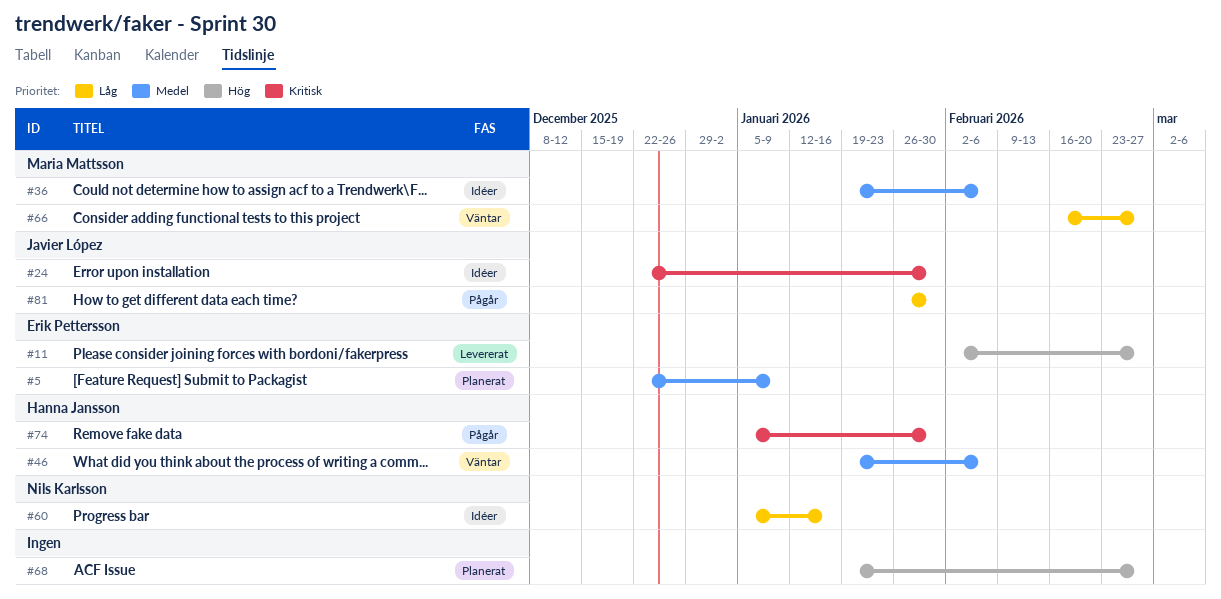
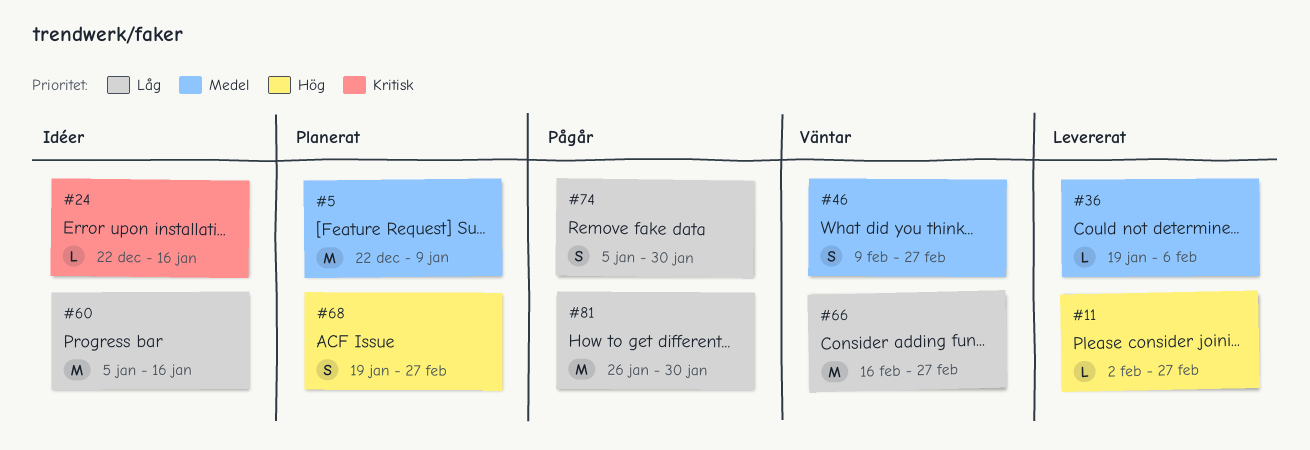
#24, due: Jan 30 -> Jan 16
#36, status: Idéer -> Levererat
#46, start: Jan 19 -> Feb 9
#46, due: Feb 6 -> Feb 27
#74, priority: Kritisk -> Låg

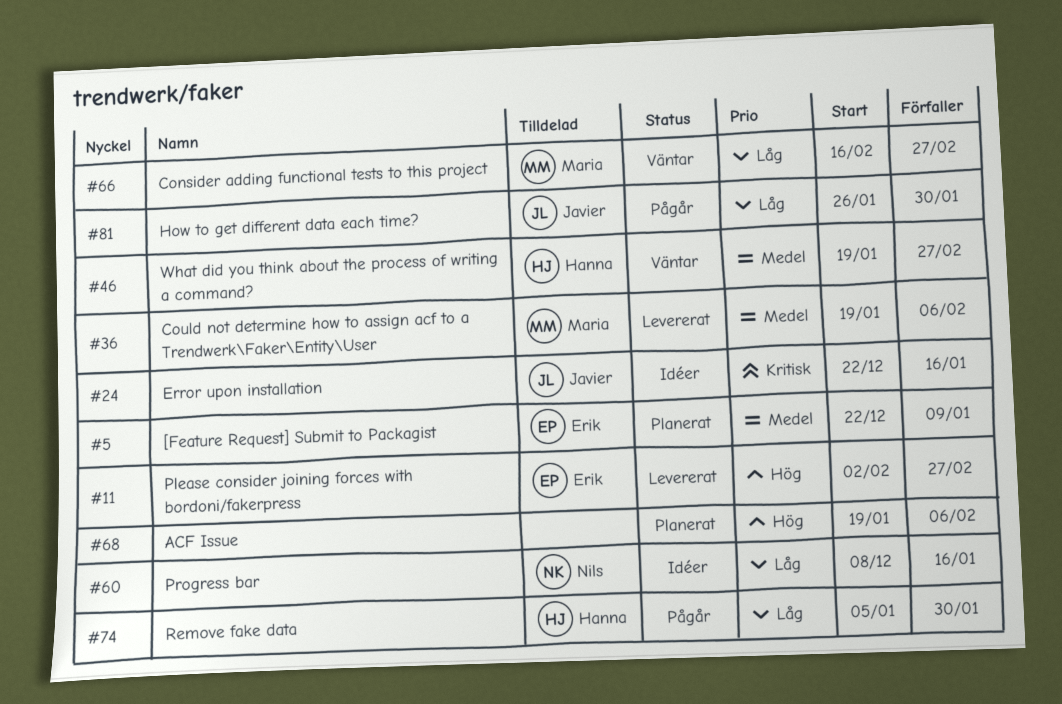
#46, start: Feb 9 -> Jan 19
#60, start: Jan 5 -> Dec 8
#68, due: Feb 27 -> Feb 6

